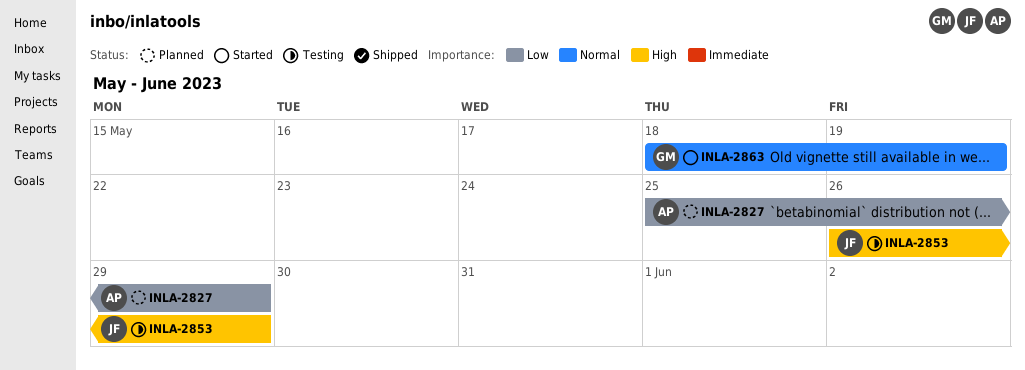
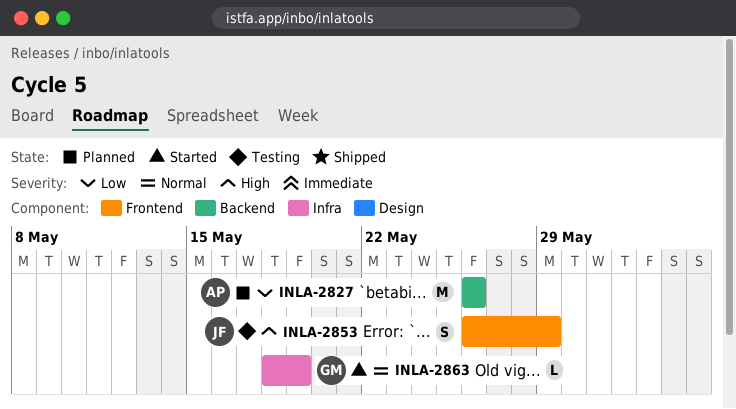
INLA-2827, start: May 25 -> May 26
INLA-2827, due: May 29 -> May 26

